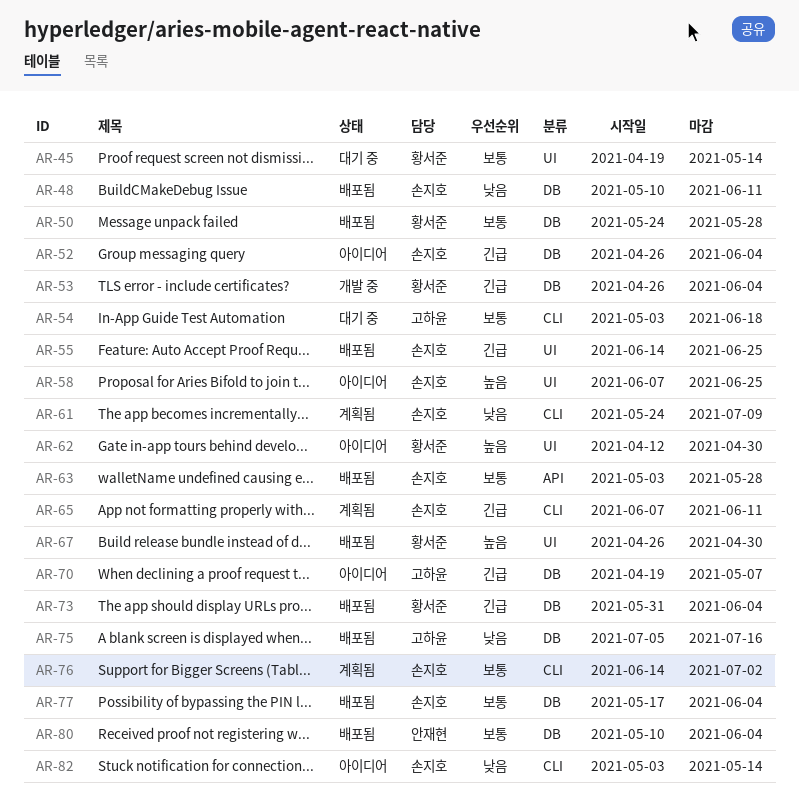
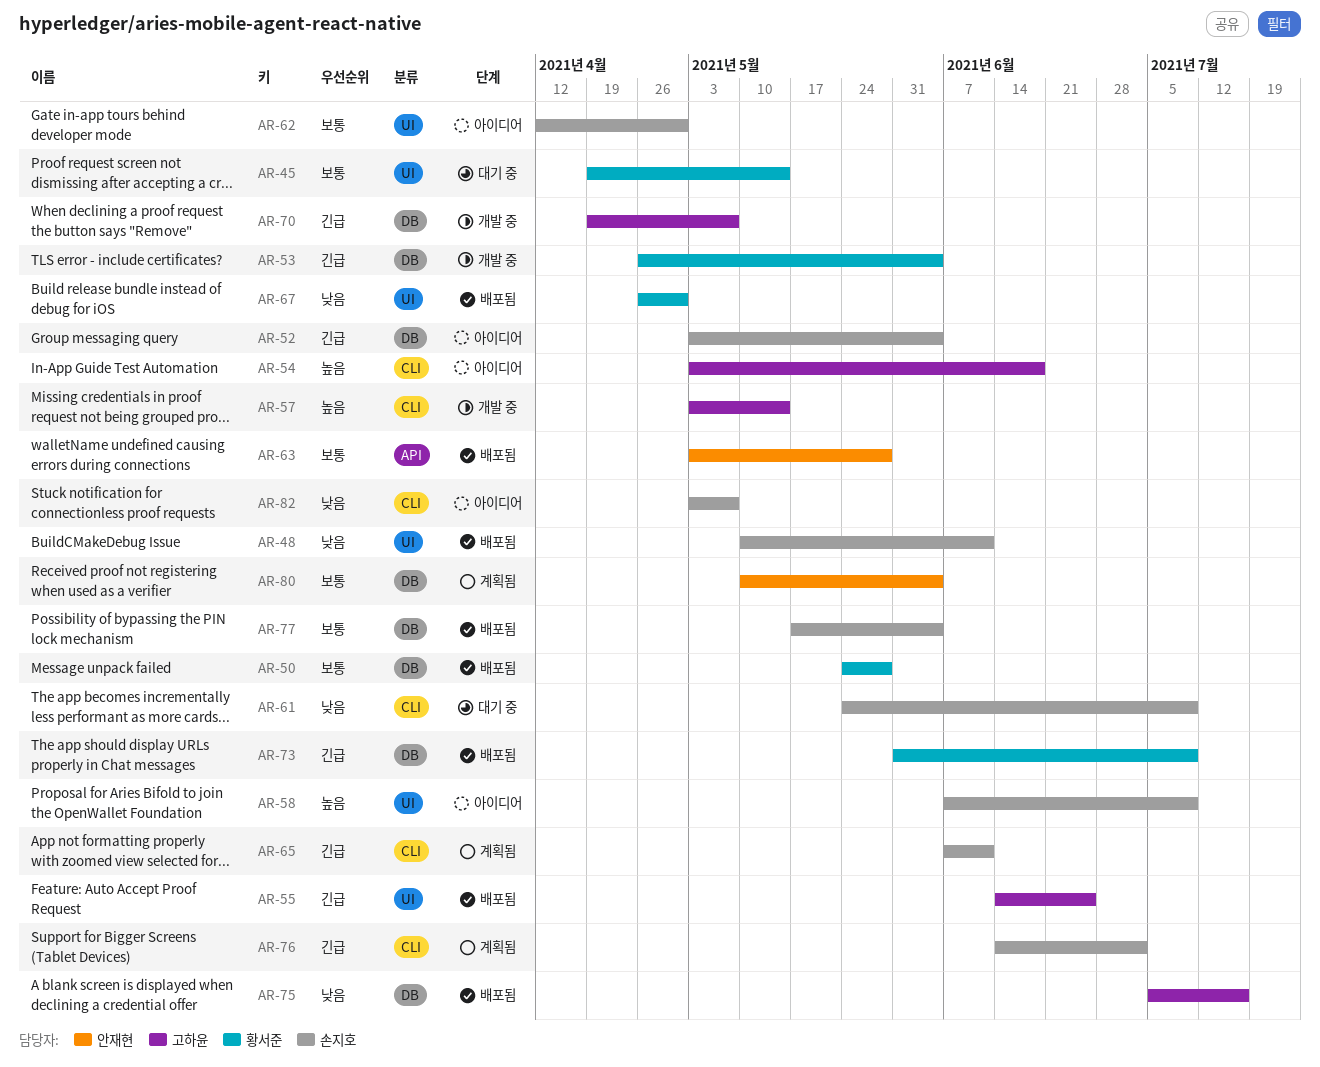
AR-48, label: DB -> UI
AR-52, start: Apr 26 -> May 3
AR-54, status: 대기 중 -> 아이디어
AR-54, priority: 보통 -> 높음
AR-55, owner: 손지호 -> 고하윤
AR-57: none -> present
AR-58, due: Jun 25 -> Jul 9
AR-61, status: 계획됨 -> 대기 중
AR-62, owner: 황서준 -> 손지호
AR-62, priority: 높음 -> 보통
AR-63, owner: 손지호 -> 안재현
AR-67, priority: 높음 -> 낮음
AR-70, status: 아이디어 -> 개발 중
AR-73, due: Jun 4 -> Jul 9
AR-76, priority: 보통 -> 긴급
AR-80, status: 배포됨 -> 계획됨
AR-82, due: May 14 -> May 7

